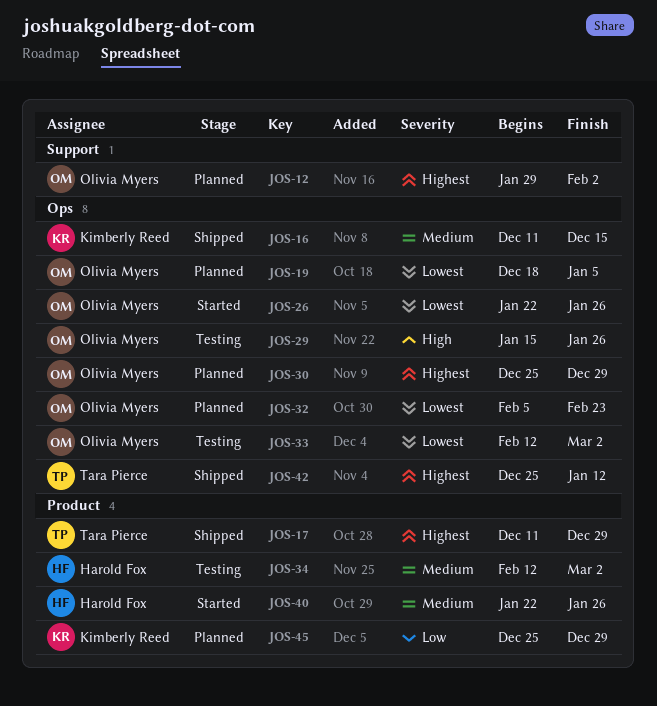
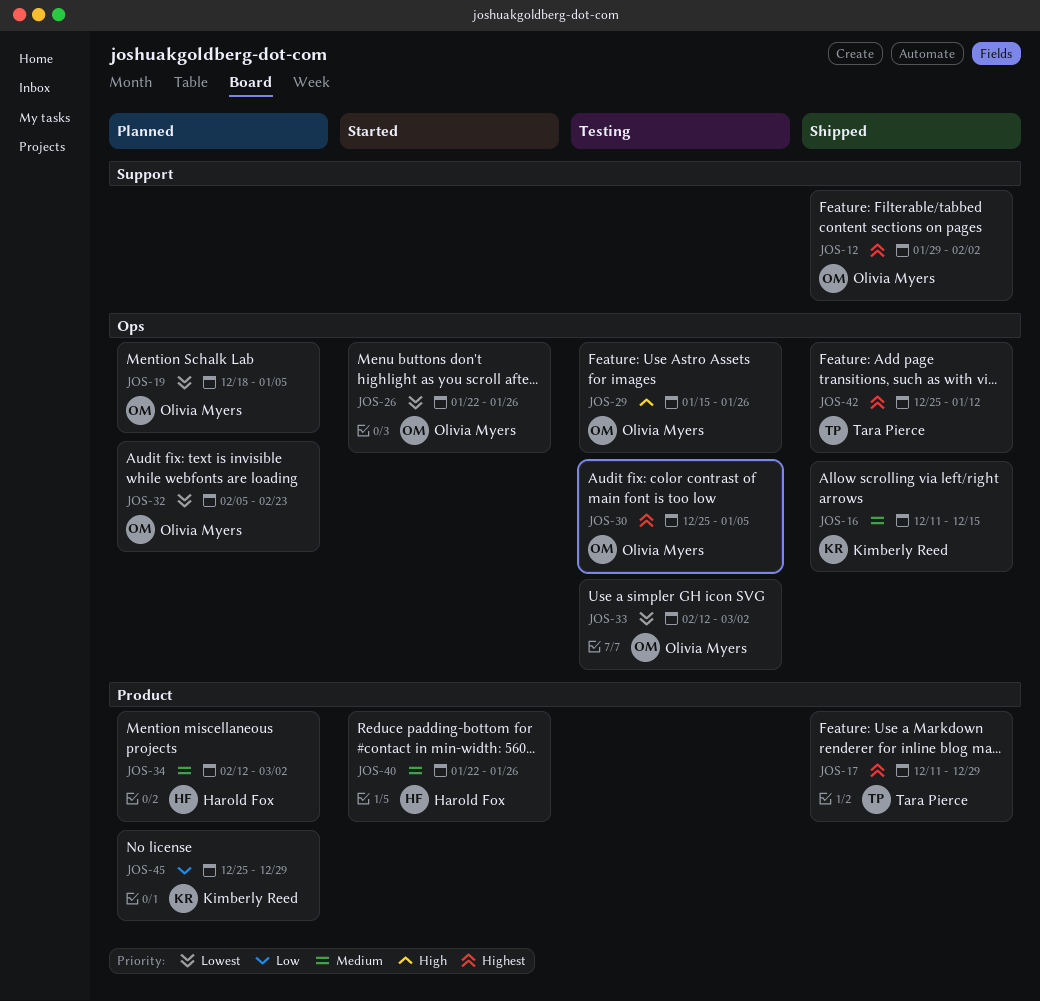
JOS-12, status: Planned -> Shipped
JOS-30, status: Planned -> Testing
JOS-30, due: Dec 29 -> Jan 5
JOS-34, status: Testing -> Planned

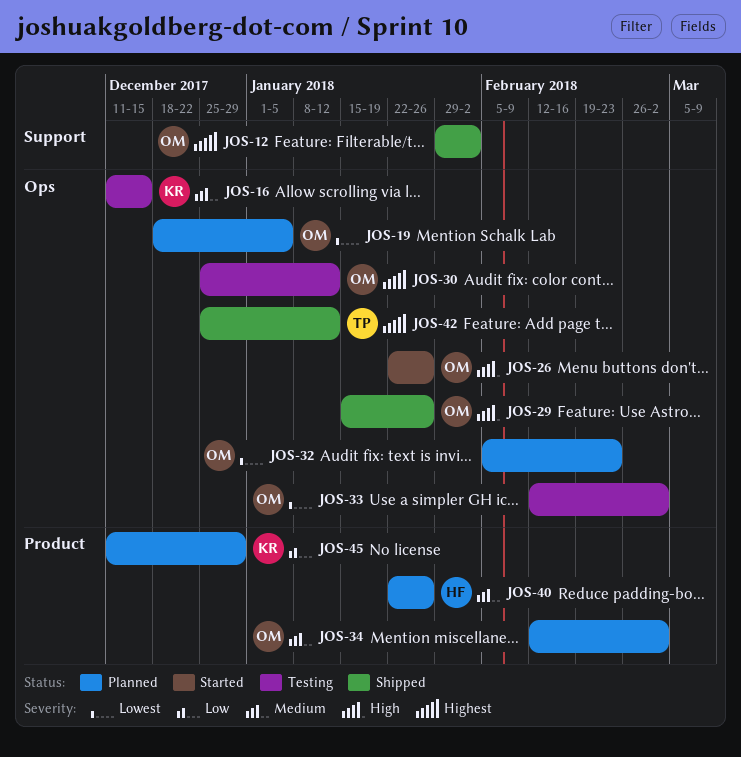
JOS-16, status: Shipped -> Testing
JOS-17: present -> none
JOS-26, priority: Lowest -> High
JOS-29, status: Testing -> Shipped
JOS-30, due: Jan 5 -> Jan 12
JOS-34, owner: Harold Fox -> Olivia Myers
JOS-40, status: Started -> Planned
JOS-45, start: Dec 25 -> Dec 11

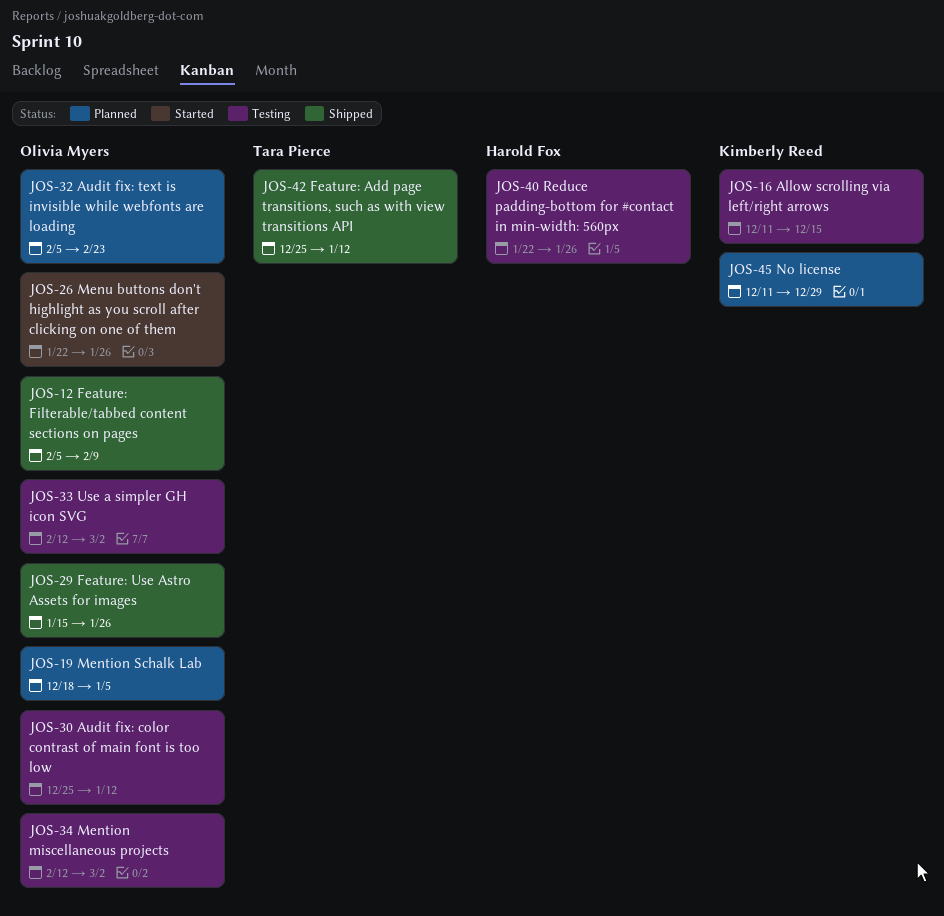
JOS-12, start: Jan 29 -> Feb 5
JOS-12, due: Feb 2 -> Feb 9
JOS-34, status: Planned -> Testing
JOS-40, status: Planned -> Testing

